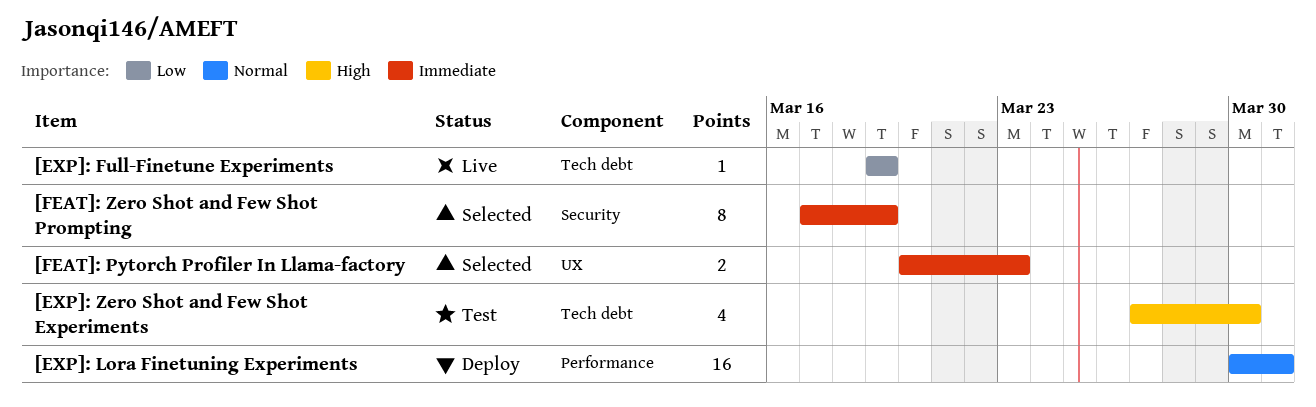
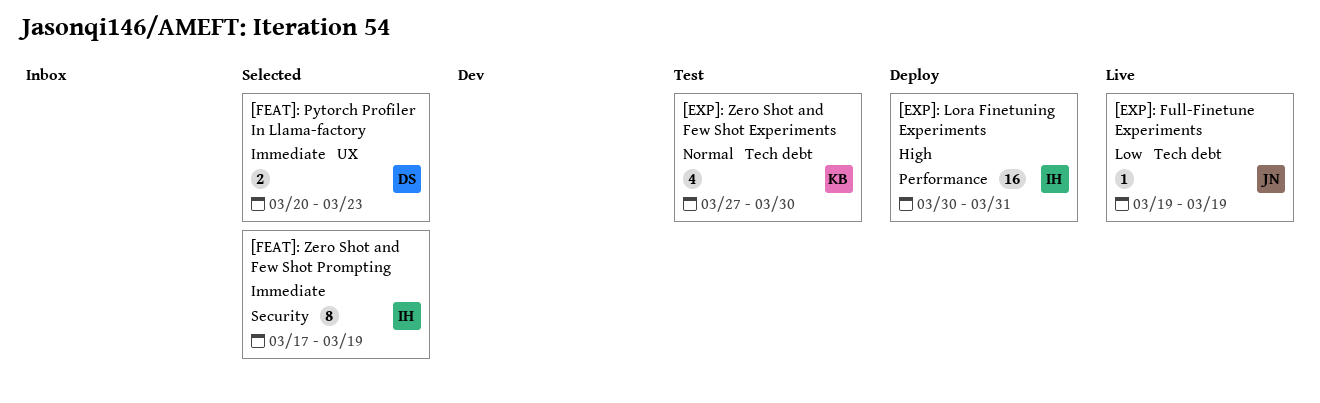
[EXP]: Lora Finetuning Experiments, priority: Normal -> High
[EXP]: Zero Shot and Few Shot Experiments, priority: High -> Normal

